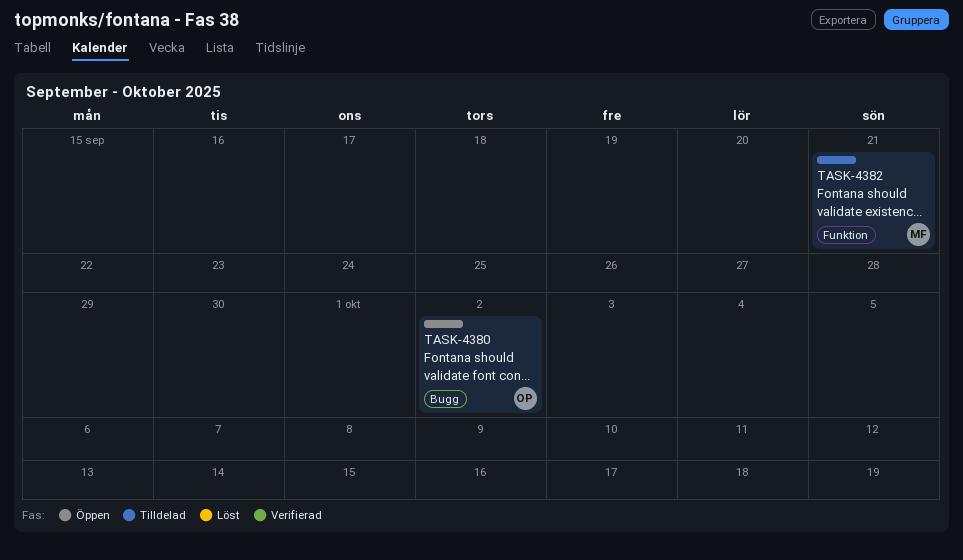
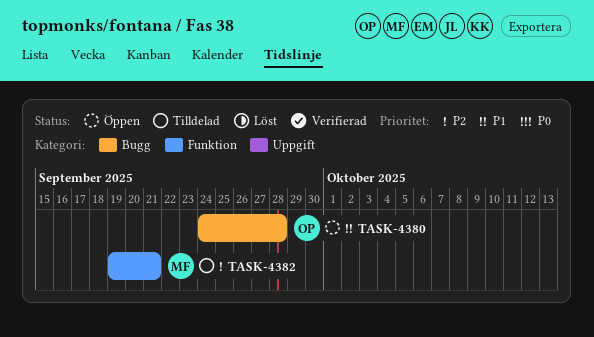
TASK-4380, due: Oct 2 -> Sep 28

